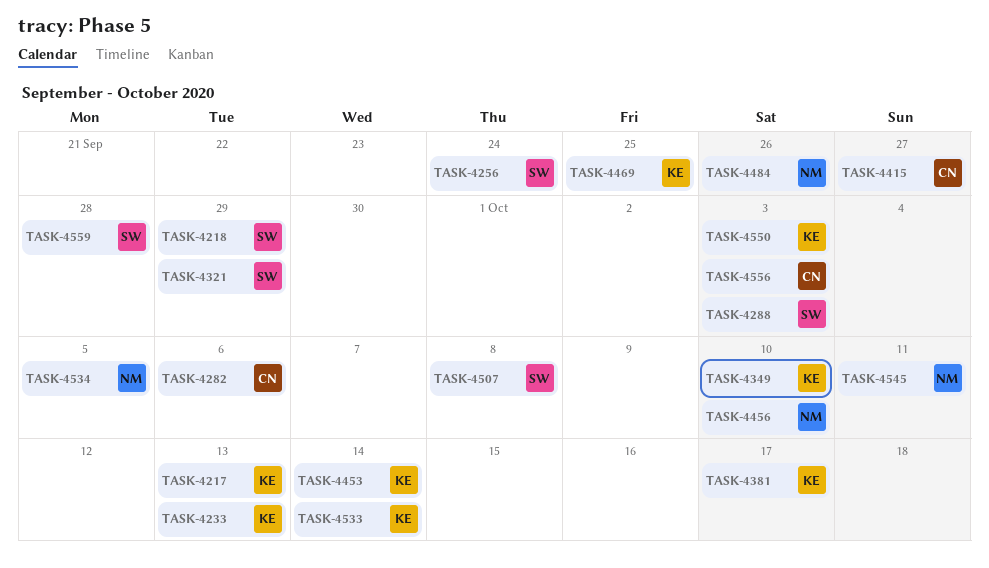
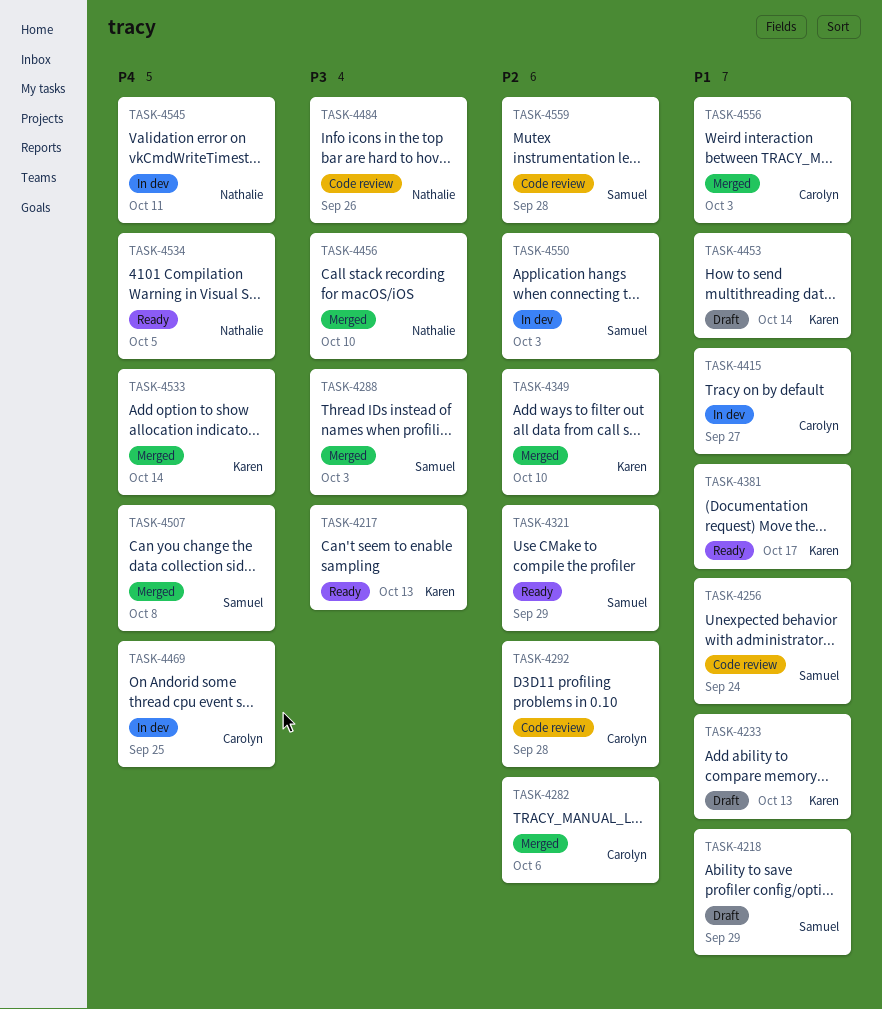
TASK-4292: none -> present
TASK-4469, owner: Karen -> Carolyn
TASK-4550, owner: Karen -> Samuel

